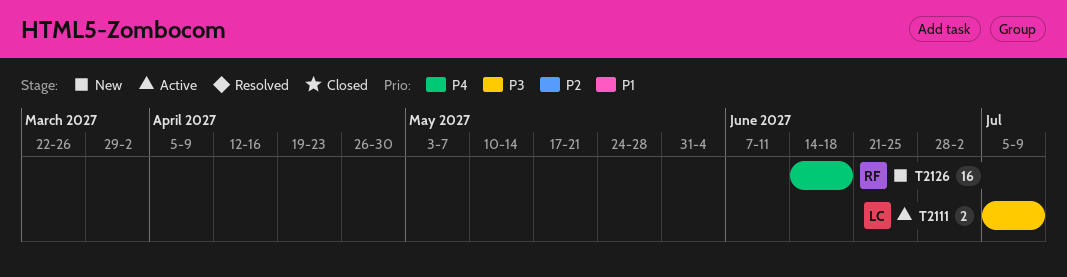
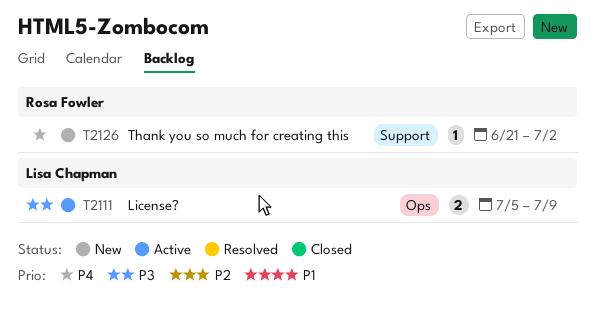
T2126, estimate: 16 -> 1
T2126, start: Jun 14 -> Jun 21
T2126, due: Jun 18 -> Jul 2

